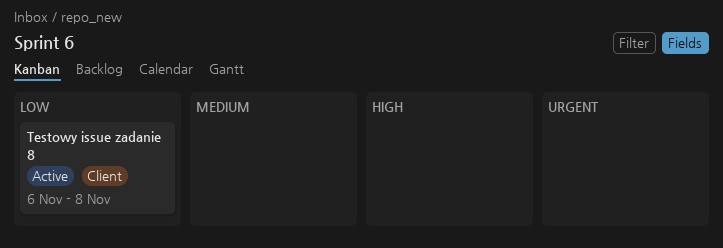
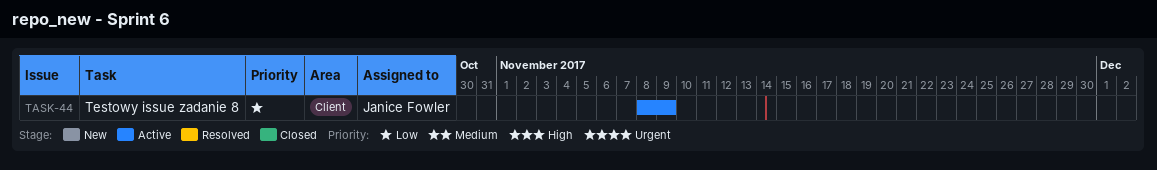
Testowy issue zadanie 8, start: Nov 6 -> Nov 8
Testowy issue zadanie 8, due: Nov 8 -> Nov 9

